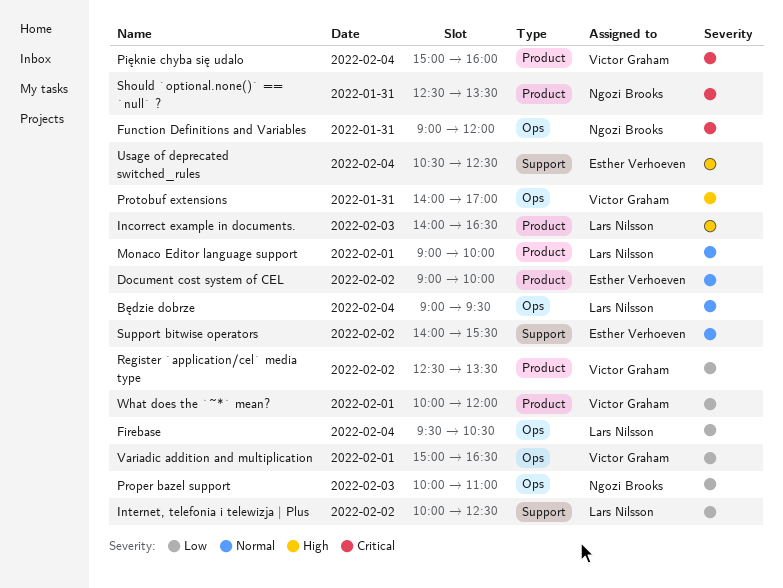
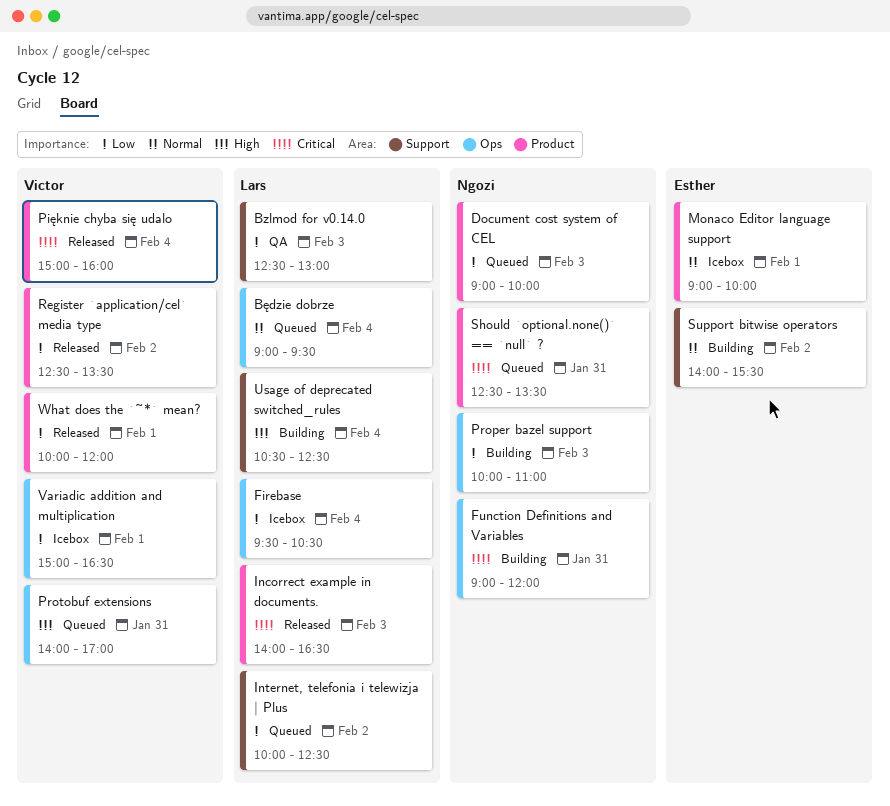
Bzlmod for v0.14.0: none -> present
Document cost system of CEL, owner: Esther Verhoeven -> Ngozi Brooks
Document cost system of CEL, priority: Normal -> Low
Document cost system of CEL, day: Feb 2 -> Feb 3
Incorrect example in documents., priority: High -> Critical
Monaco Editor language support, owner: Lars Nilsson -> Esther Verhoeven
Usage of deprecated switched_rules, owner: Esther Verhoeven -> Lars Nilsson

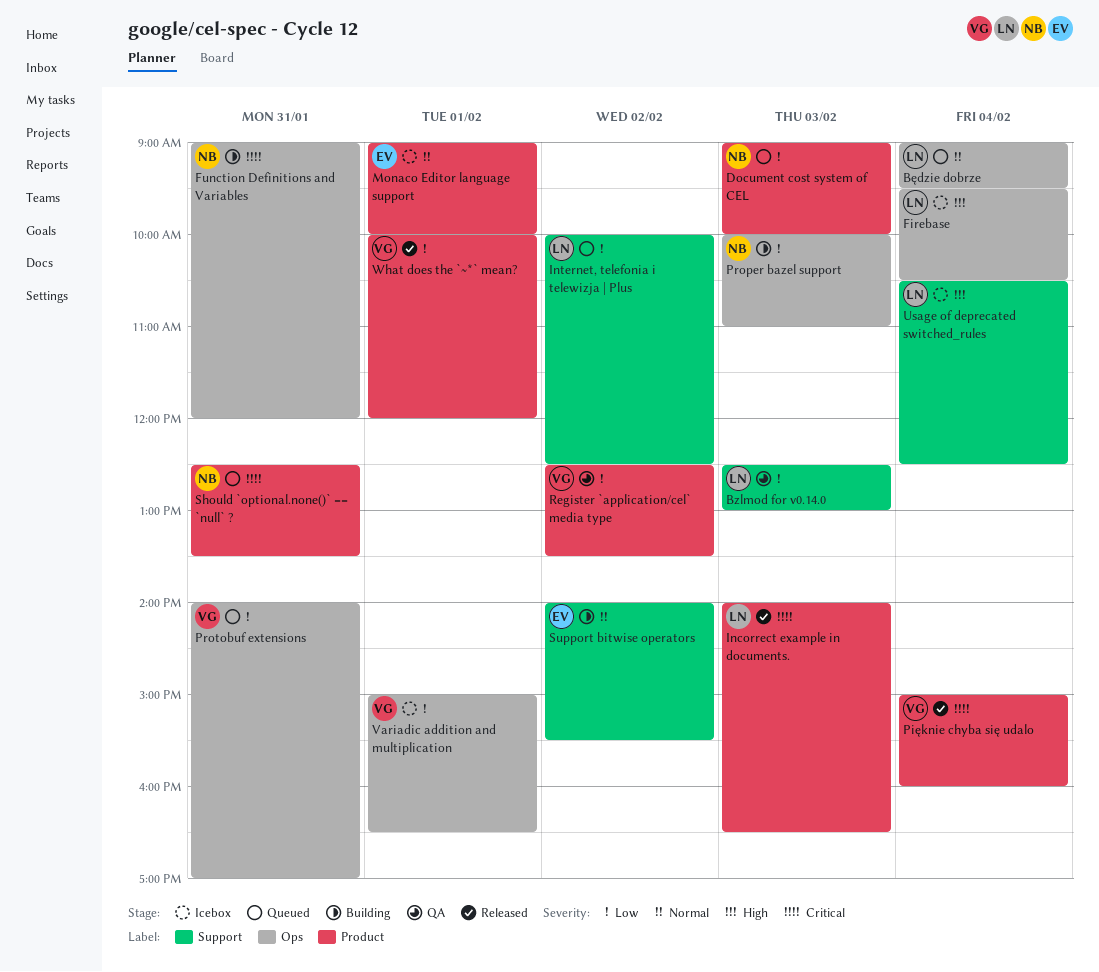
Firebase, priority: Low -> High
Protobuf extensions, priority: High -> Low
Register `application/cel` media type, status: Released -> QA
Usage of deprecated switched_rules, status: Building -> Icebox

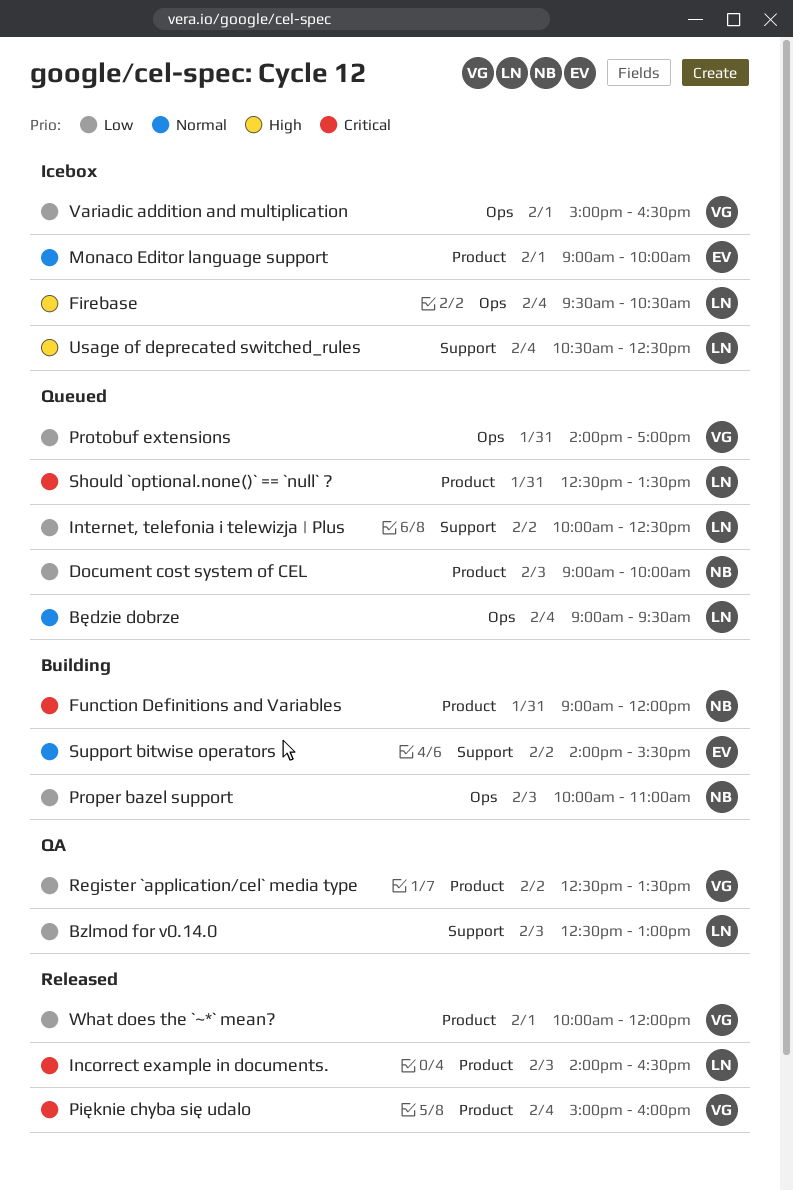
Function Definitions and Variables, label: Ops -> Product
Should `optional.none()` == `null` ?, owner: NB -> LN

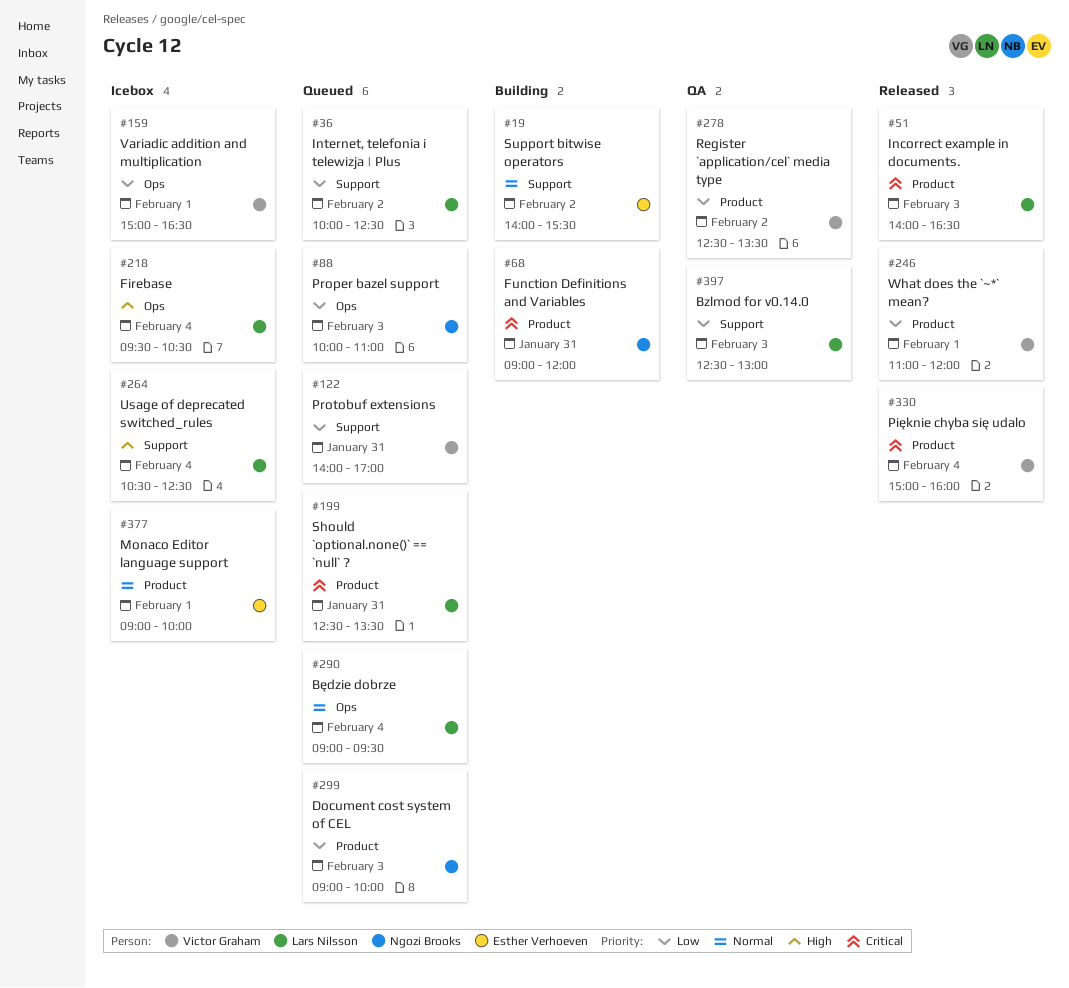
Proper bazel support, status: Building -> Queued
Protobuf extensions, label: Ops -> Support
What does the `~*` mean?, begins: 10:00 -> 11:00

